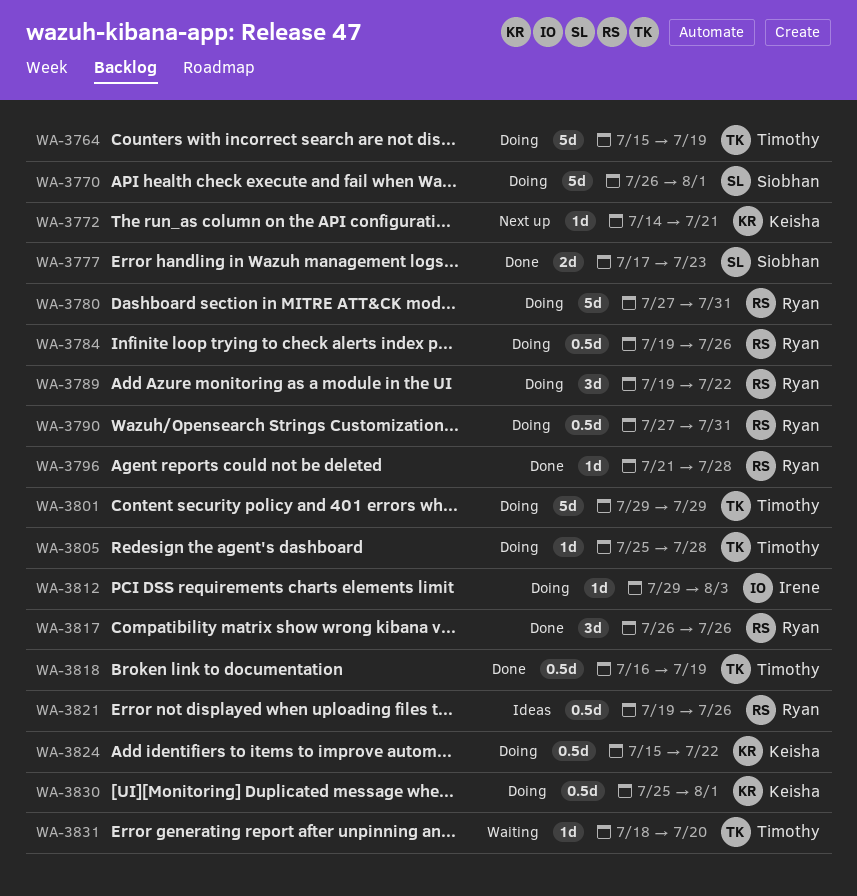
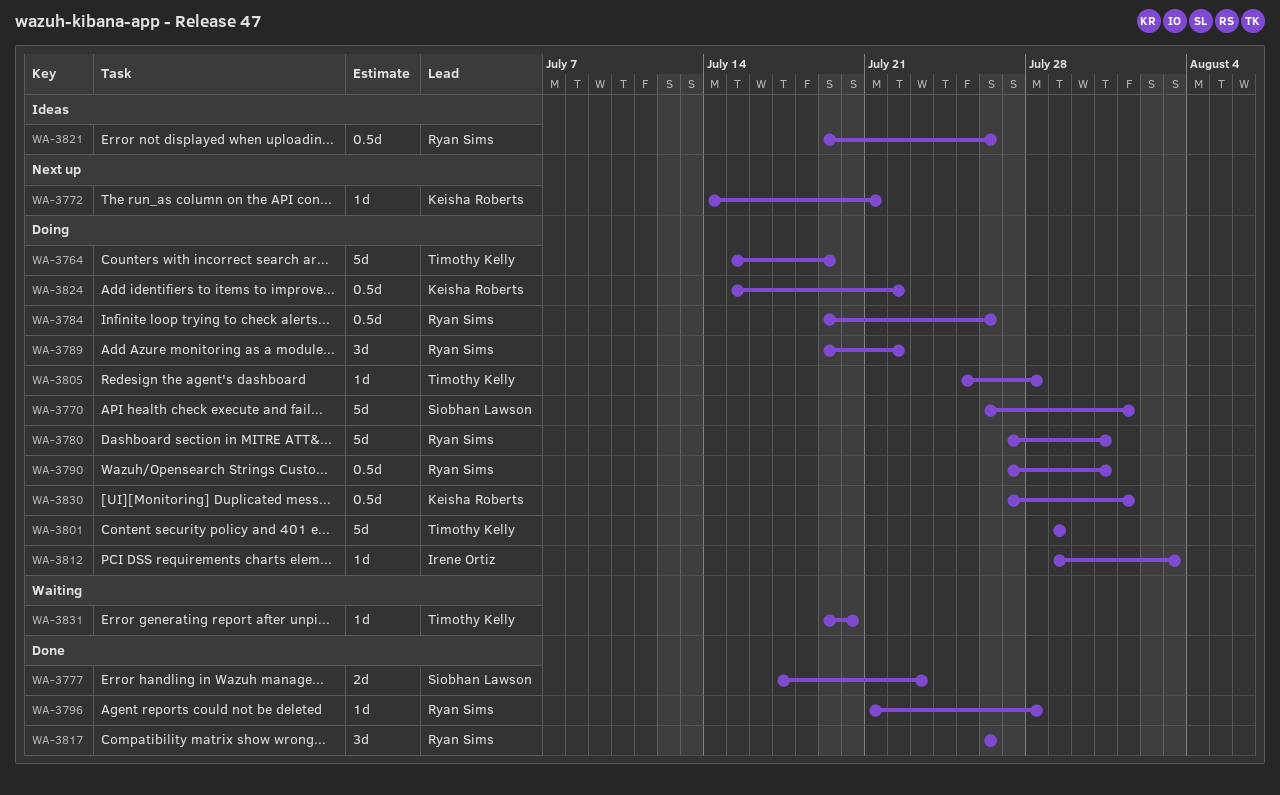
WA-3818: present -> none
WA-3830, start: Jul 25 -> Jul 27
WA-3831, start: Jul 18 -> Jul 19

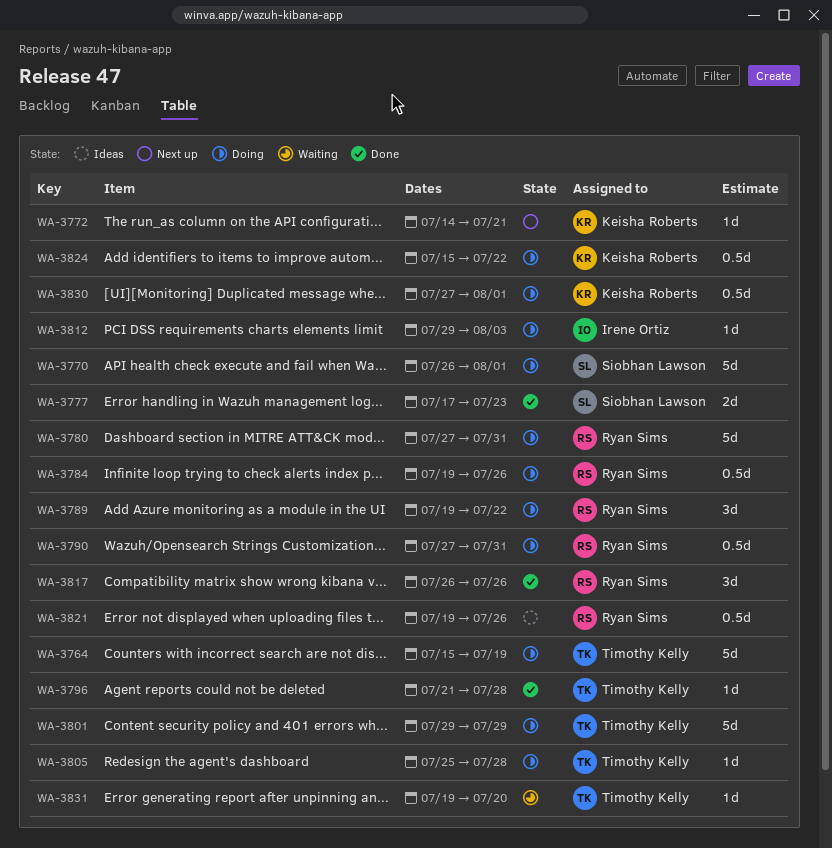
WA-3796, owner: Ryan Sims -> Timothy Kelly

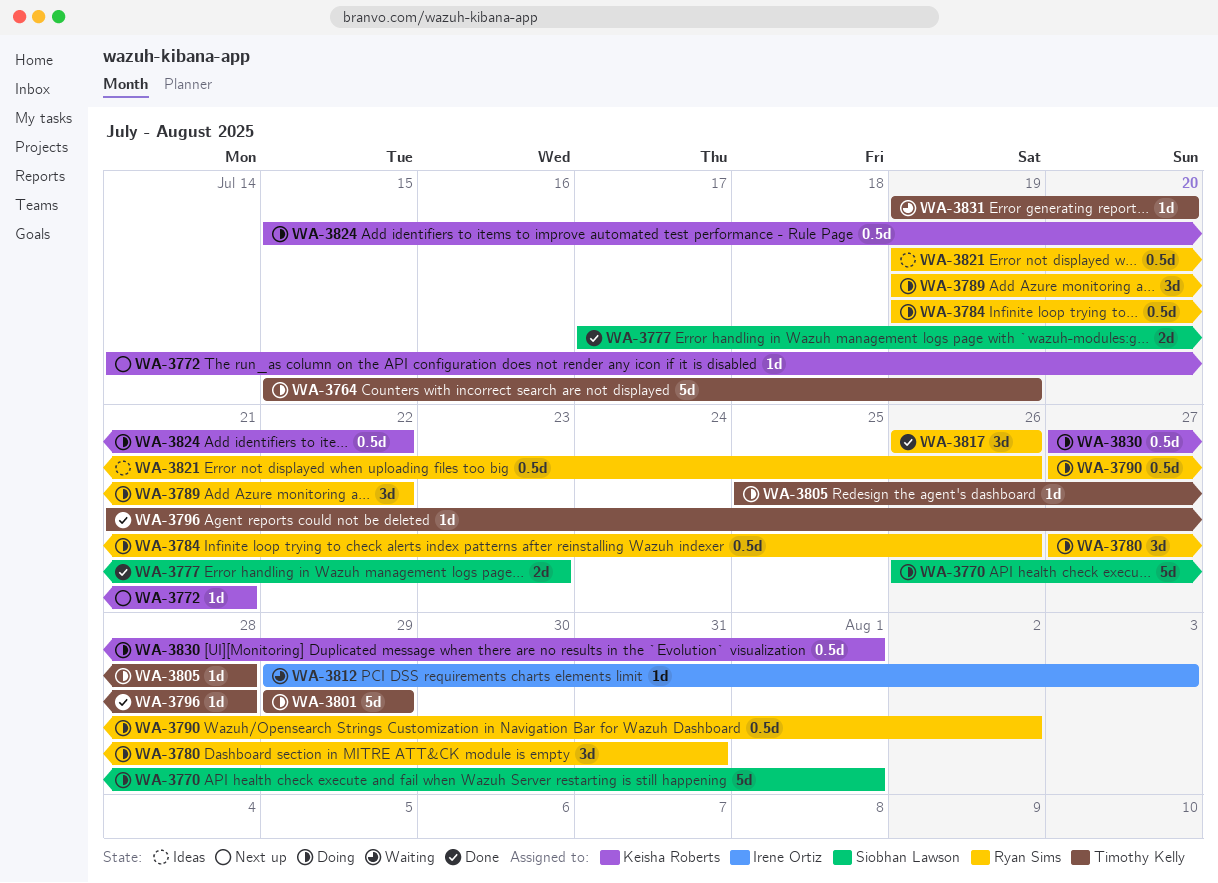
WA-3780, estimate: 5d -> 3d
WA-3790, due: Jul 31 -> Aug 2
WA-3812, status: Doing -> Waiting

